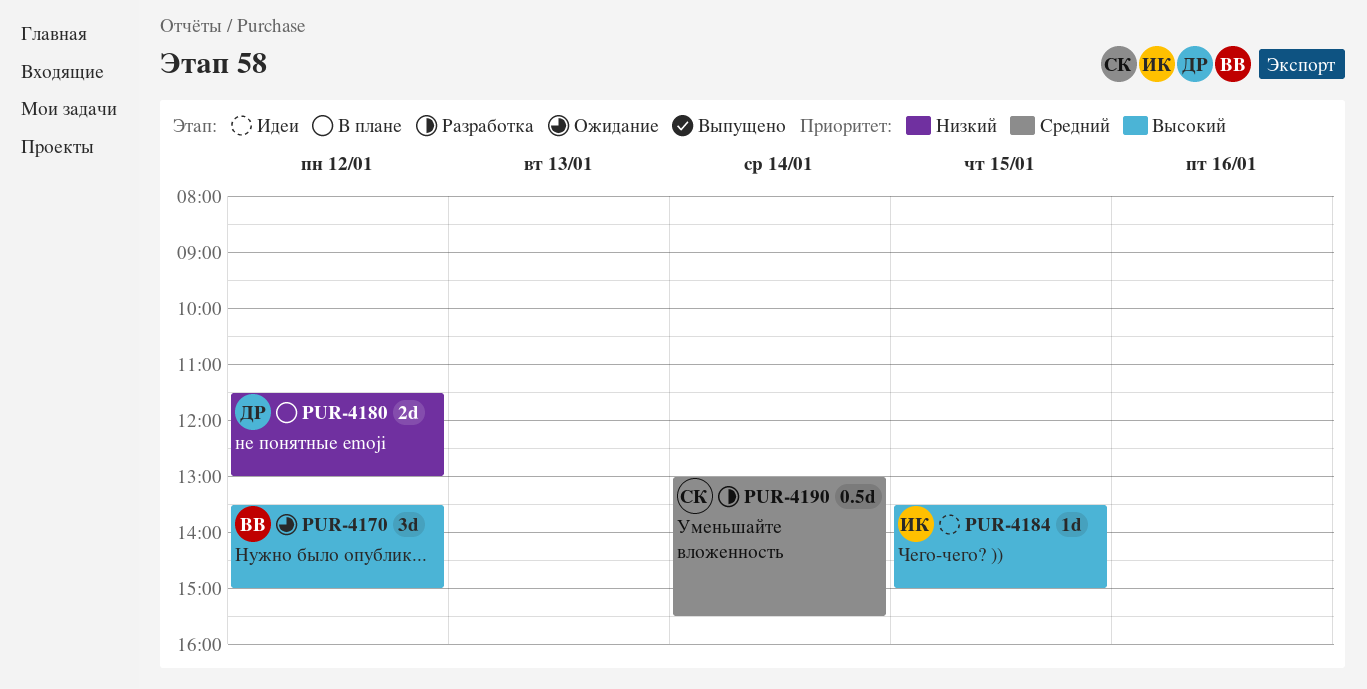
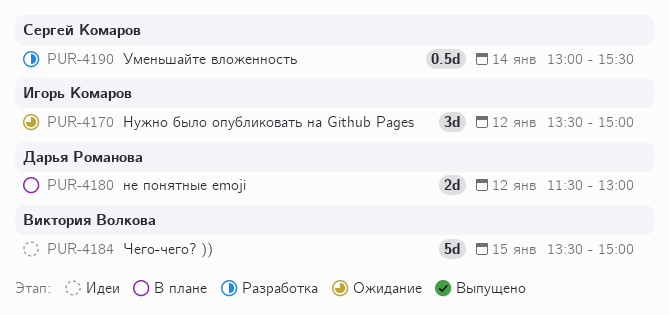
PUR-4170, owner: Виктория Волкова -> Игорь Комаров
PUR-4184, owner: Игорь Комаров -> Виктория Волкова
PUR-4184, estimate: 1d -> 5d

